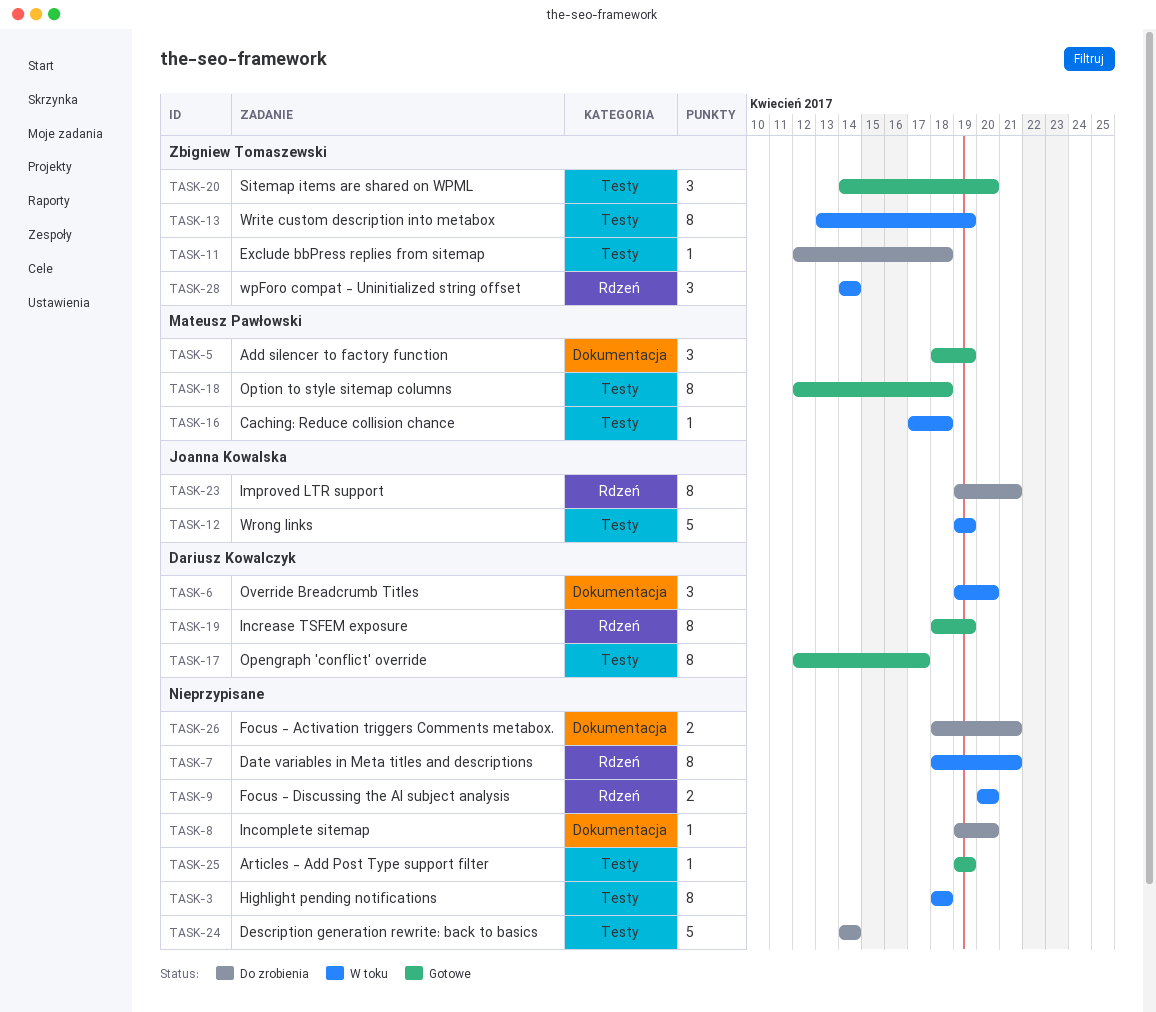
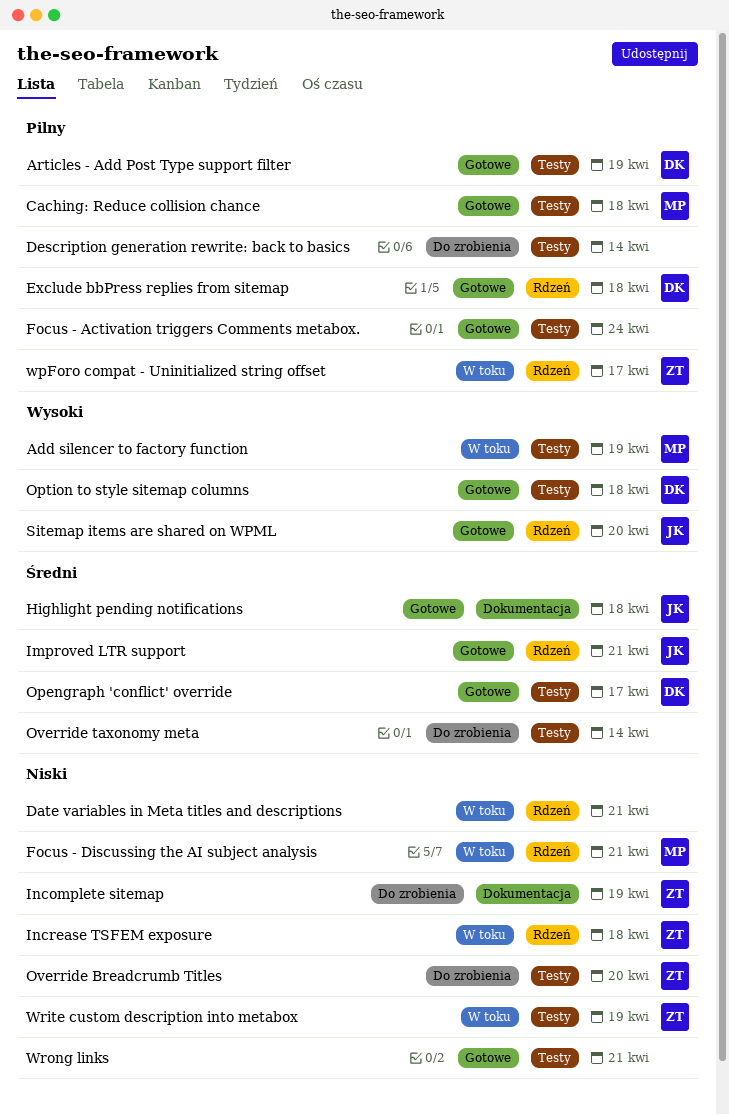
Add silencer to factory function, status: Gotowe -> W toku
Add silencer to factory function, label: Dokumentacja -> Testy
Articles - Add Post Type support filter, owner: none -> Dariusz Kowalczyk
Caching: Reduce collision chance, status: W toku -> Gotowe
Exclude bbPress replies from sitemap, status: Do zrobienia -> Gotowe
Exclude bbPress replies from sitemap, owner: Zbigniew Tomaszewski -> Dariusz Kowalczyk
Exclude bbPress replies from sitemap, label: Testy -> Rdzeń
Focus - Activation triggers Comments metabox., status: Do zrobienia -> Gotowe
Focus - Activation triggers Comments metabox., label: Dokumentacja -> Testy
Focus - Activation triggers Comments metabox., due: Apr 21 -> Apr 24
Focus - Discussing the AI subject analysis, owner: none -> Mateusz Pawłowski
Focus - Discussing the AI subject analysis, due: Apr 20 -> Apr 21
Highlight pending notifications, status: W toku -> Gotowe
Highlight pending notifications, owner: none -> Joanna Kowalska
Highlight pending notifications, label: Testy -> Dokumentacja
Improved LTR support, status: Do zrobienia -> Gotowe
Incomplete sitemap, owner: none -> Zbigniew Tomaszewski
Incomplete sitemap, due: Apr 20 -> Apr 19
Increase TSFEM exposure, status: Gotowe -> W toku
Increase TSFEM exposure, owner: Dariusz Kowalczyk -> Zbigniew Tomaszewski
Increase TSFEM exposure, due: Apr 19 -> Apr 18
Option to style sitemap columns, owner: Mateusz Pawłowski -> Dariusz Kowalczyk
Override Breadcrumb Titles, status: W toku -> Do zrobienia
Override Breadcrumb Titles, owner: Dariusz Kowalczyk -> Zbigniew Tomaszewski
Override Breadcrumb Titles, label: Dokumentacja -> Testy
Override taxonomy meta: none -> present
Sitemap items are shared on WPML, owner: Zbigniew Tomaszewski -> Joanna Kowalska
Sitemap items are shared on WPML, label: Testy -> Rdzeń
wpForo compat - Uninitialized string offset, due: Apr 14 -> Apr 17
Wrong links, status: W toku -> Gotowe
Wrong links, owner: Joanna Kowalska -> none
Wrong links, due: Apr 19 -> Apr 21

